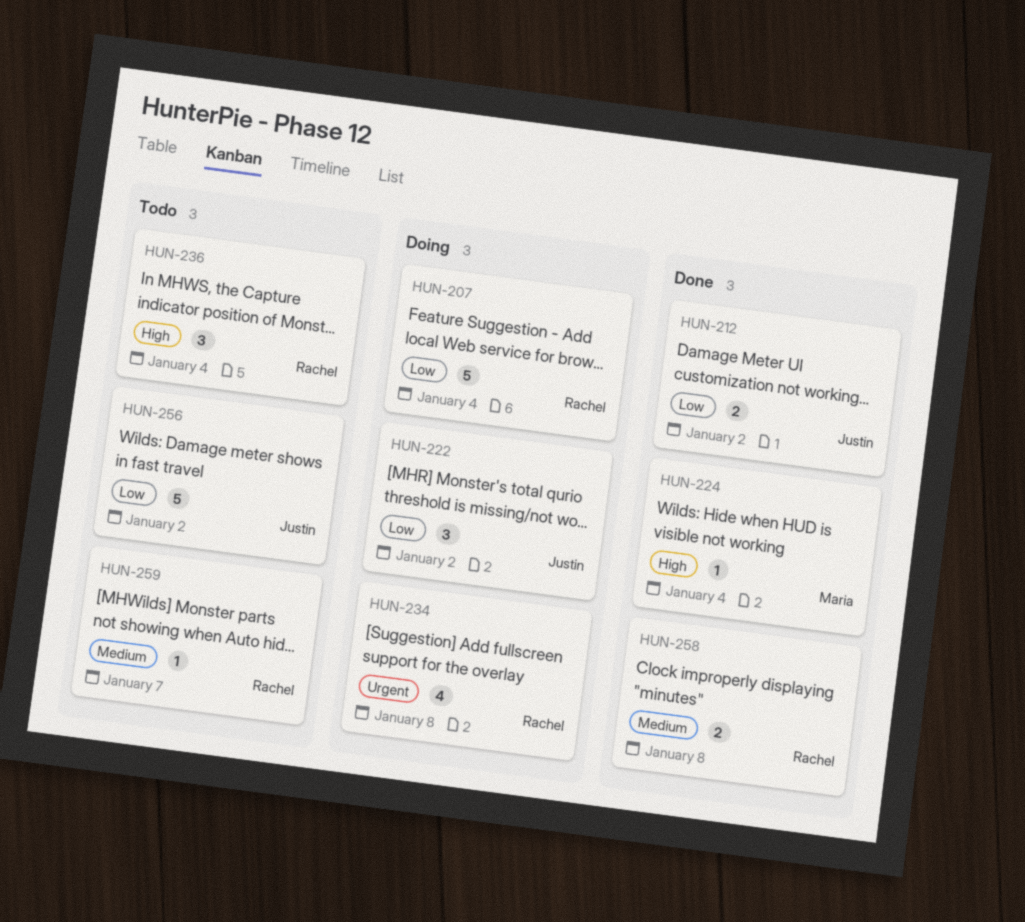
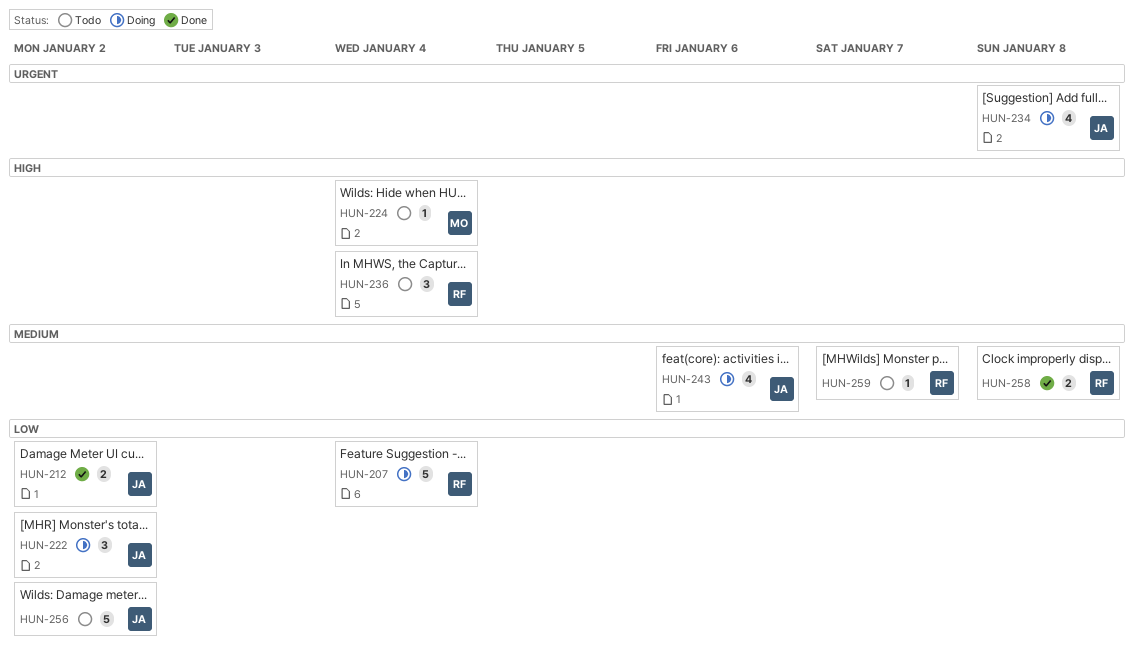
HUN-224, status: Done -> Todo
HUN-234, owner: Rachel -> Justin
HUN-243: none -> present

